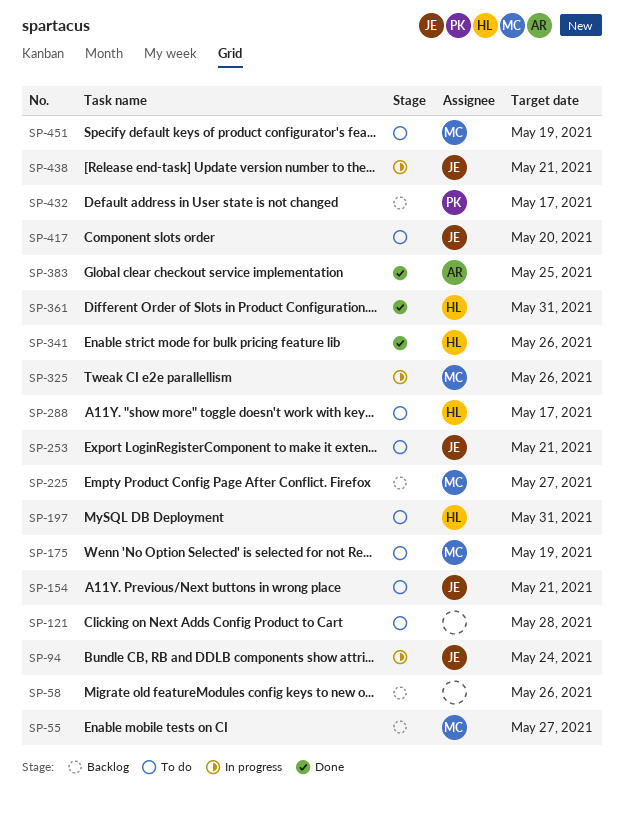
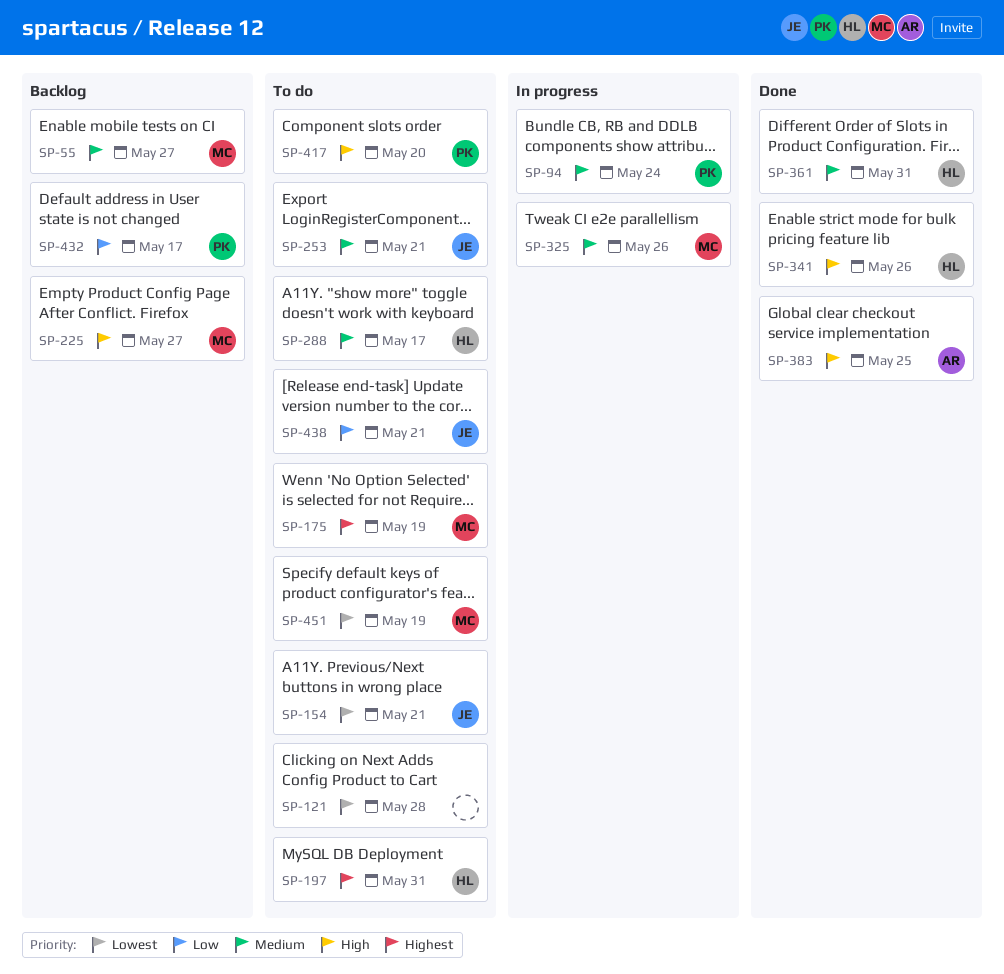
SP-58: present -> none
SP-94, owner: JE -> PK
SP-417, owner: JE -> PK
SP-438, status: In progress -> To do

